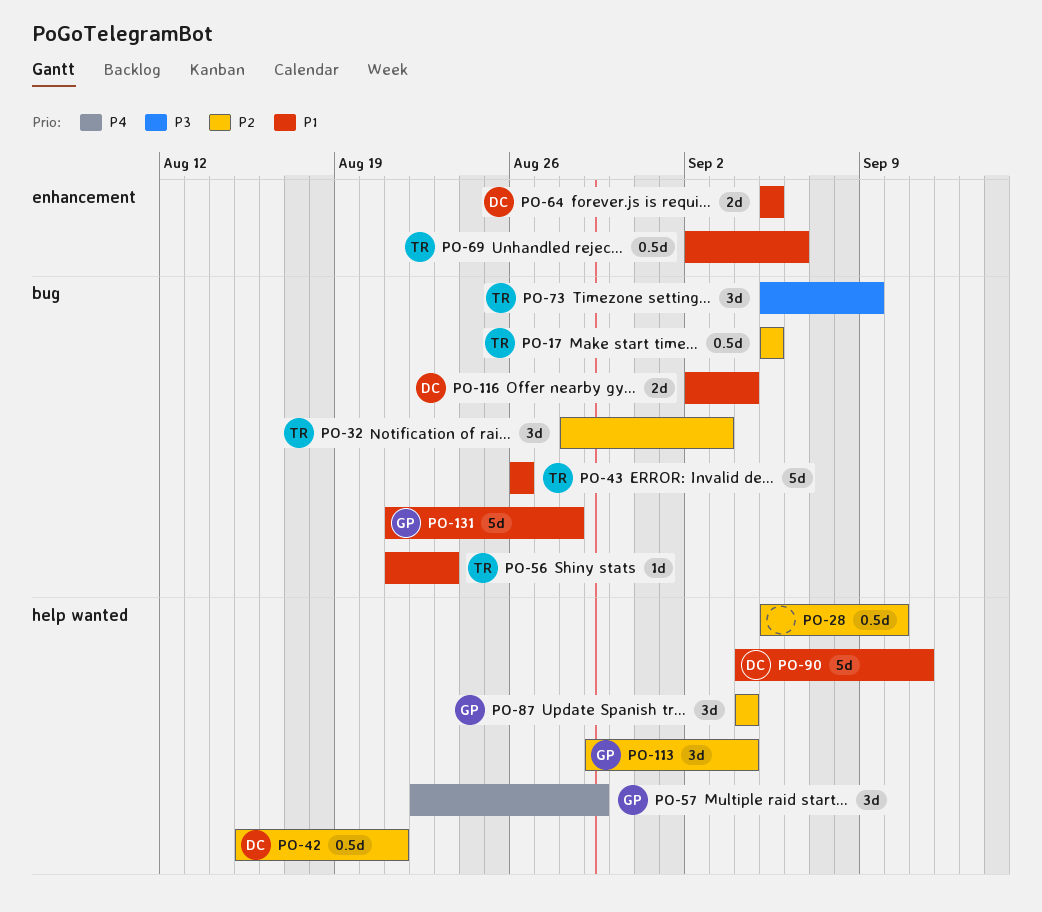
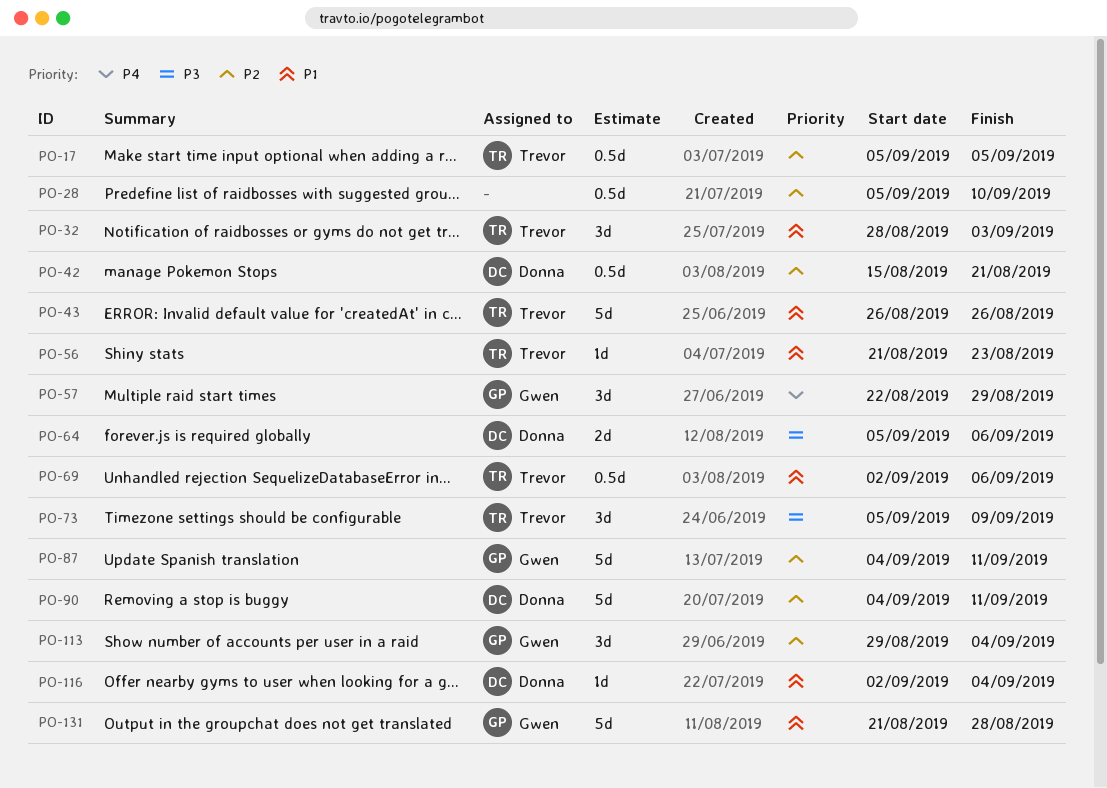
PO-32, priority: P2 -> P1
PO-64, priority: P1 -> P3
PO-64, due: Sep 5 -> Sep 6
PO-87, estimate: 3d -> 5d
PO-87, due: Sep 4 -> Sep 11
PO-90, priority: P1 -> P2
PO-116, estimate: 2d -> 1d

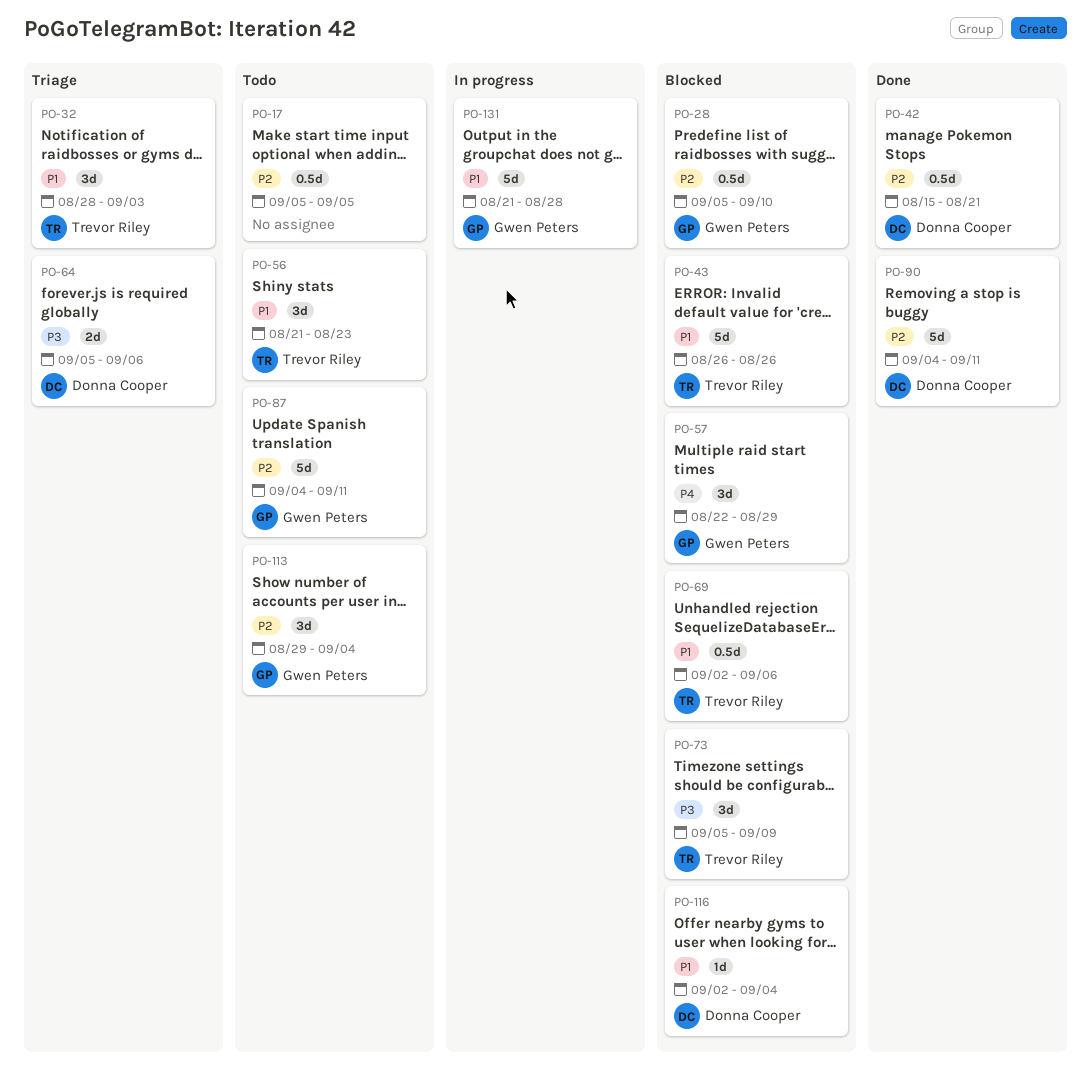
PO-17, owner: Trevor Riley -> none
PO-28, owner: none -> Gwen Peters
PO-56, estimate: 1d -> 3d

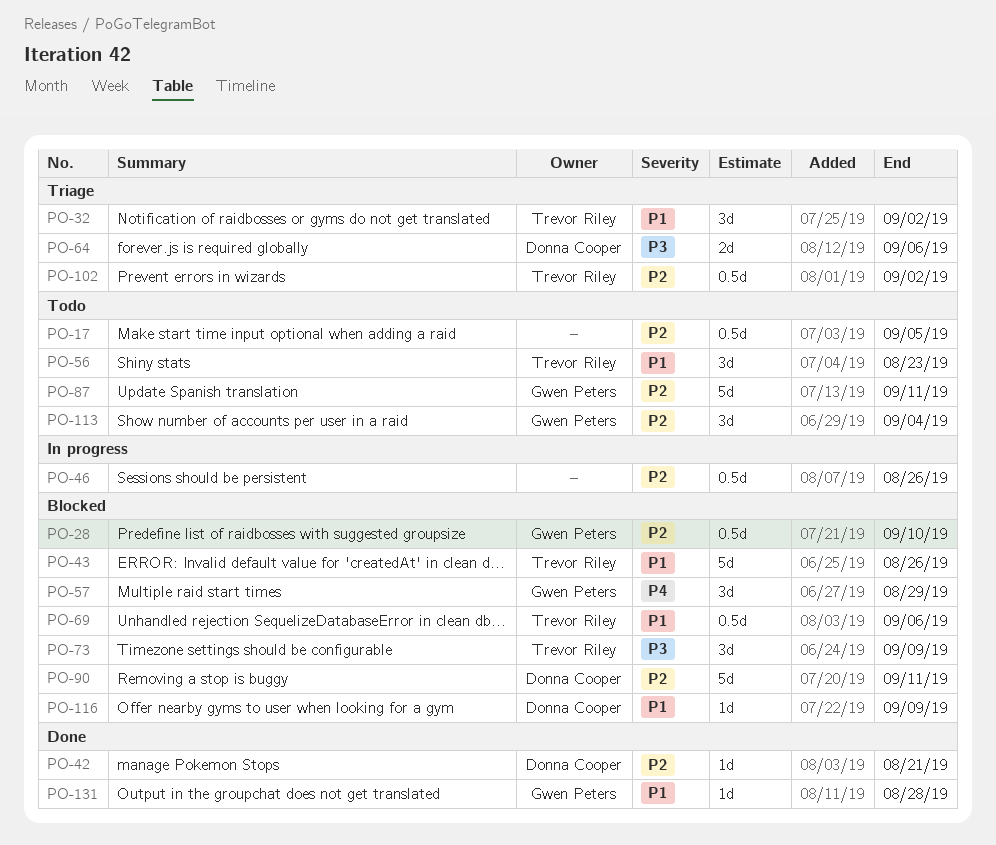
PO-32, due: Sep 3 -> Sep 2
PO-42, estimate: 0.5d -> 1d
PO-46: none -> present
PO-90, status: Done -> Blocked
PO-102: none -> present
PO-116, due: Sep 4 -> Sep 9
PO-131, status: In progress -> Done
PO-131, estimate: 5d -> 1d

